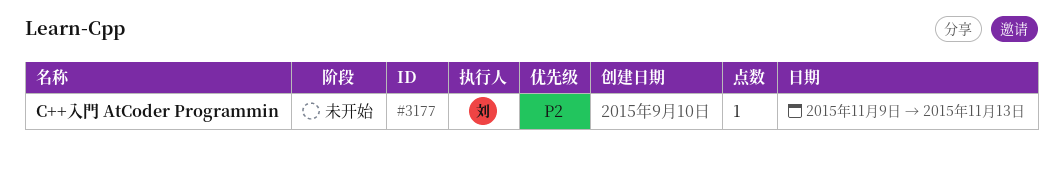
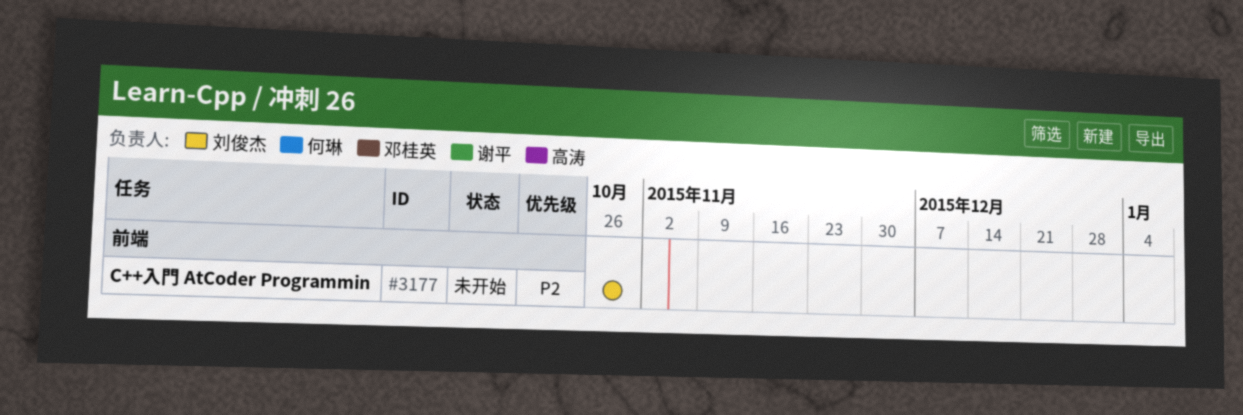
#3177, start: Nov 9 -> Oct 26
#3177, due: Nov 13 -> Oct 30

